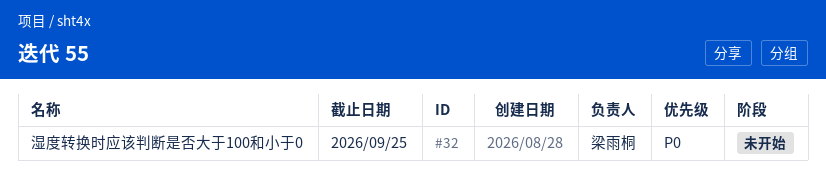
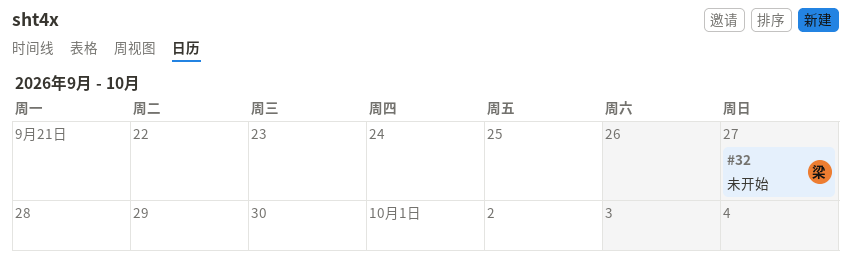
#32, due: Sep 25 -> Sep 27

